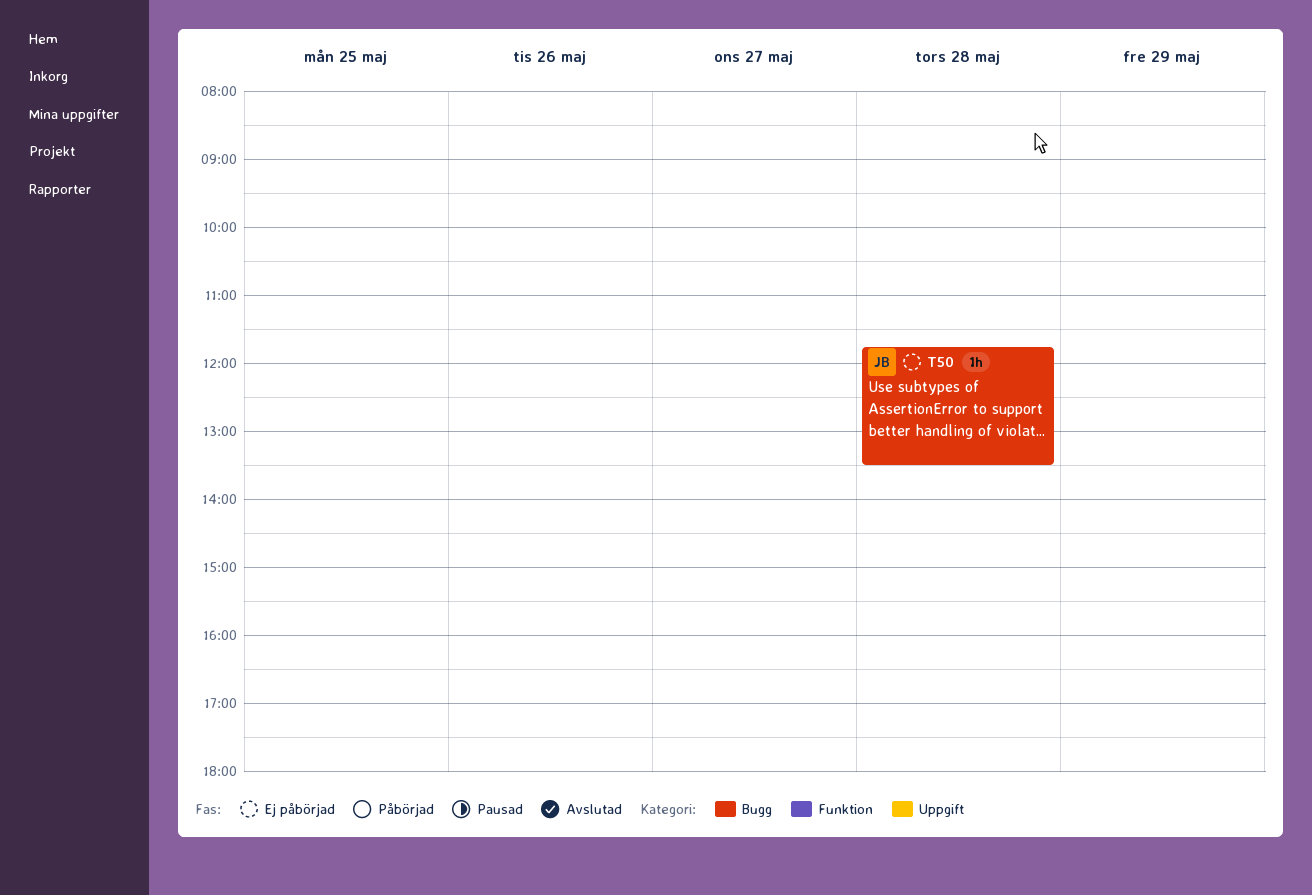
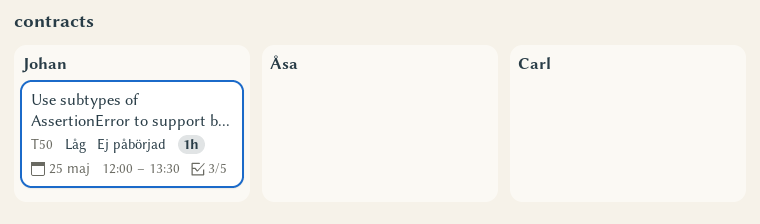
T50, day: May 28 -> May 25
T50, begins: 11:45 -> 12:00

